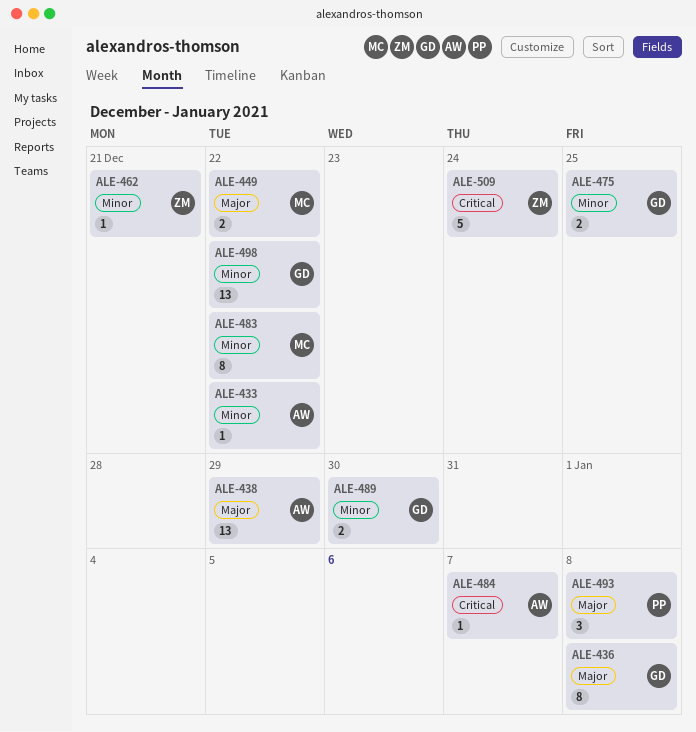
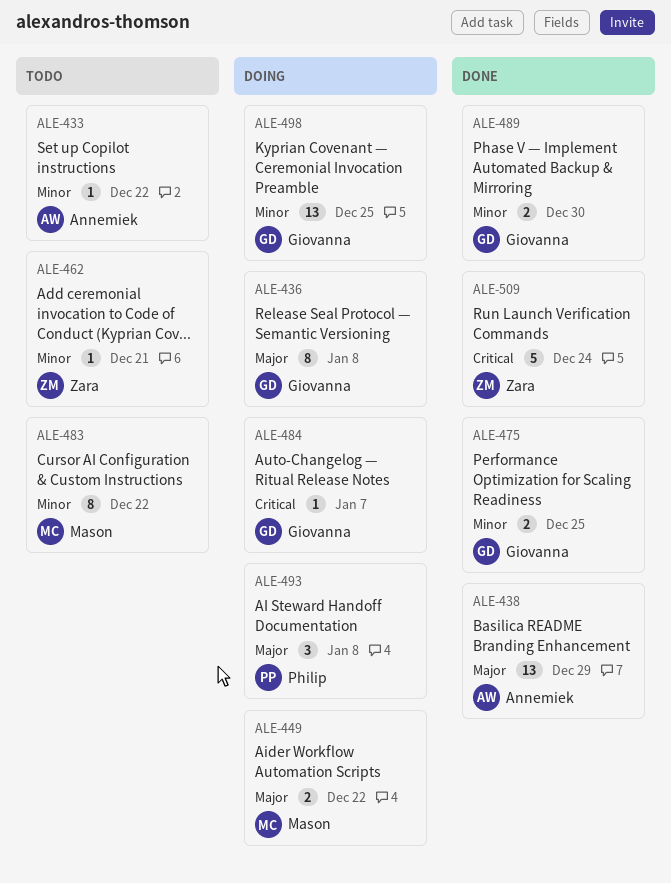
ALE-484, owner: Annemiek -> Giovanna
ALE-498, due: Dec 22 -> Dec 25

